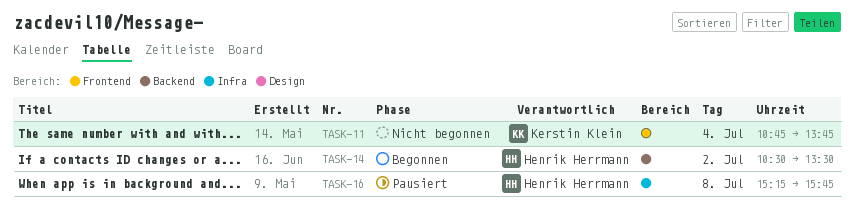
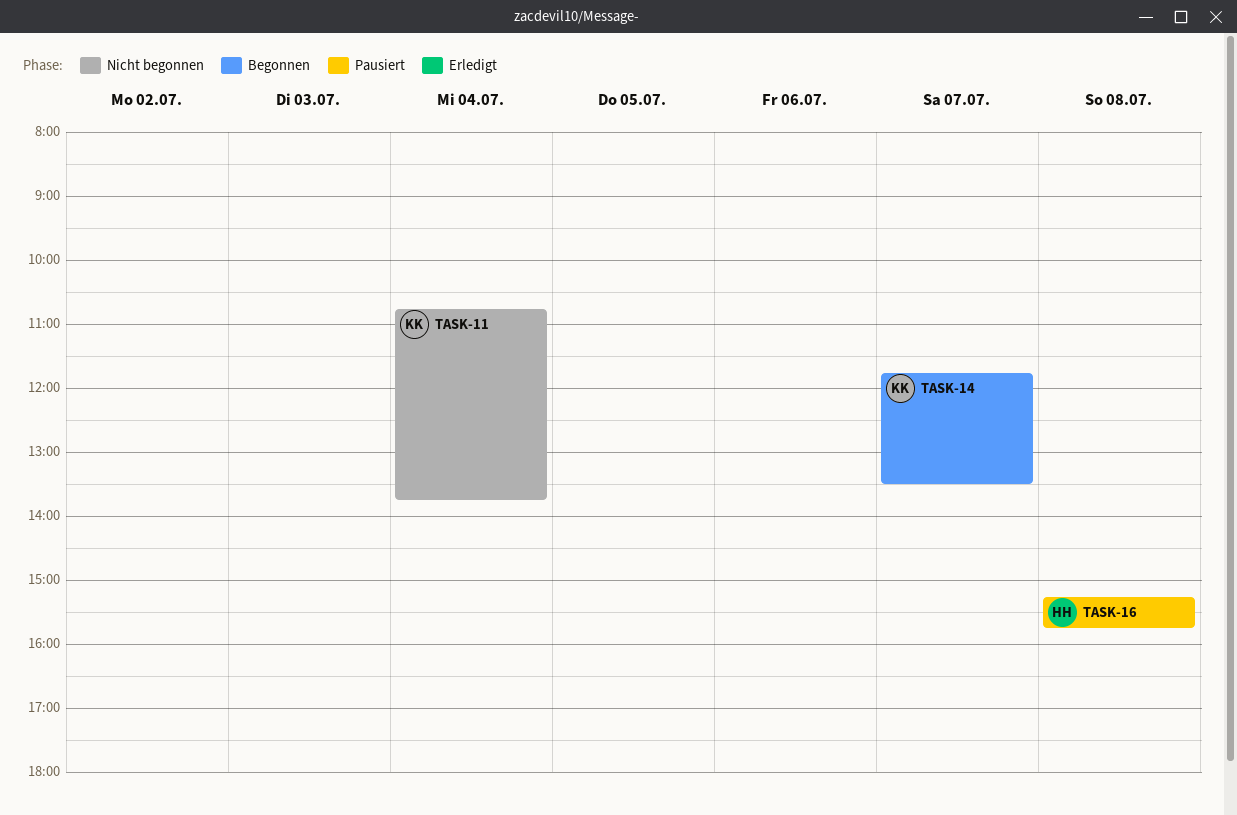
TASK-14, owner: Henrik Herrmann -> Kerstin Klein
TASK-14, day: Jul 2 -> Jul 7
TASK-14, begins: 10:30 -> 11:45

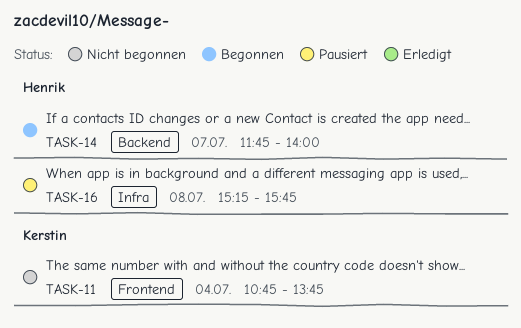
TASK-14, owner: Kerstin -> Henrik
TASK-14, ends: 13:30 -> 14:00

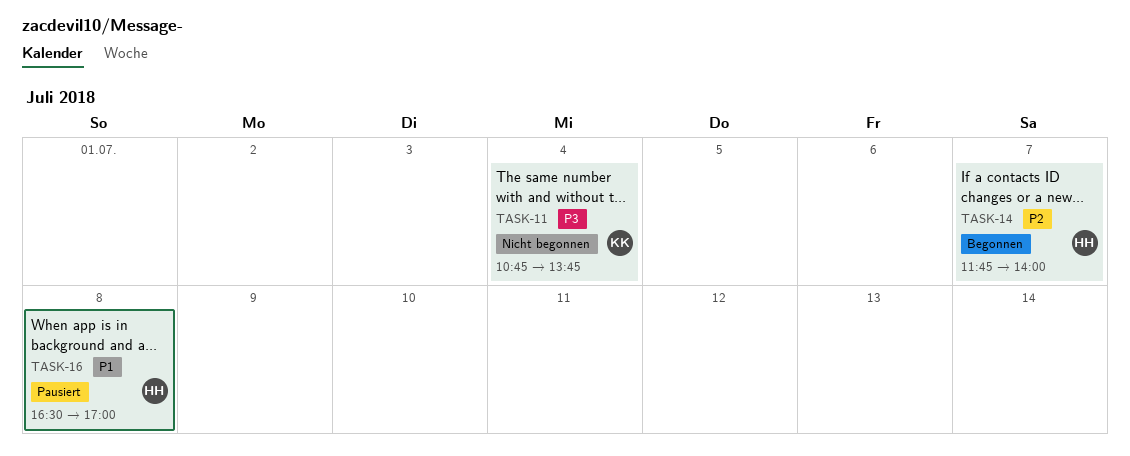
TASK-16, begins: 15:15 -> 16:30
TASK-16, ends: 15:45 -> 17:00

